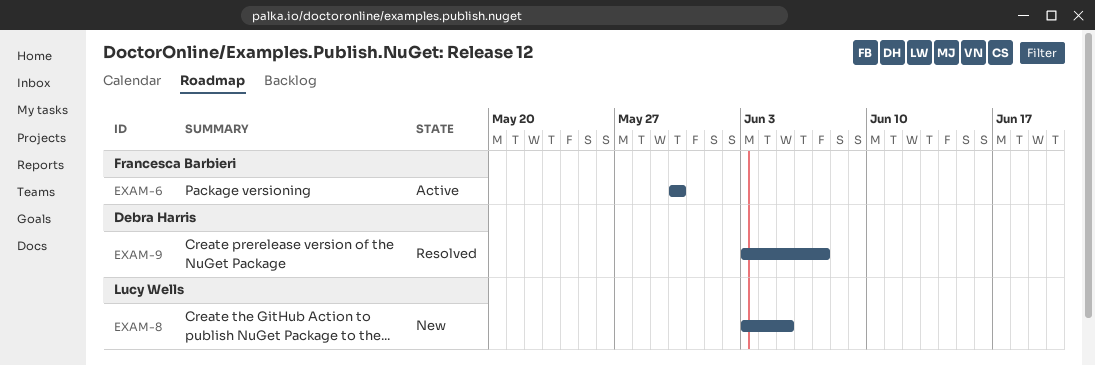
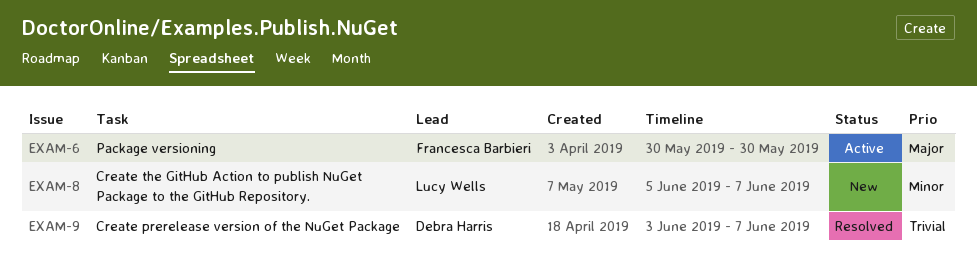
EXAM-8, start: Jun 3 -> Jun 5
EXAM-8, due: Jun 5 -> Jun 7

